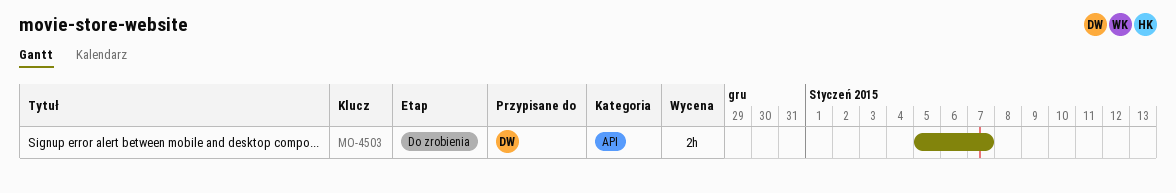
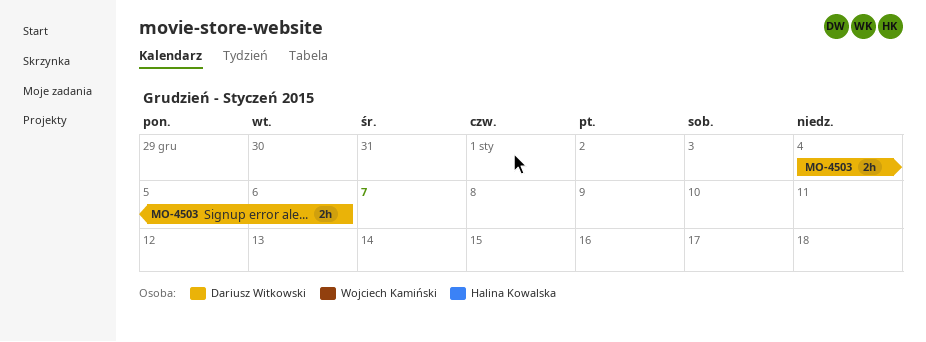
MO-4503, start: Jan 5 -> Jan 4
MO-4503, due: Jan 7 -> Jan 6

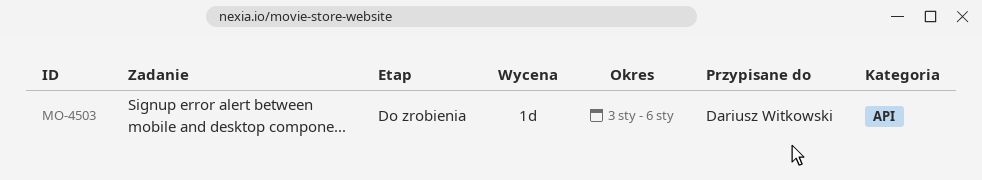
MO-4503, estimate: 2h -> 1d
MO-4503, start: Jan 4 -> Jan 3

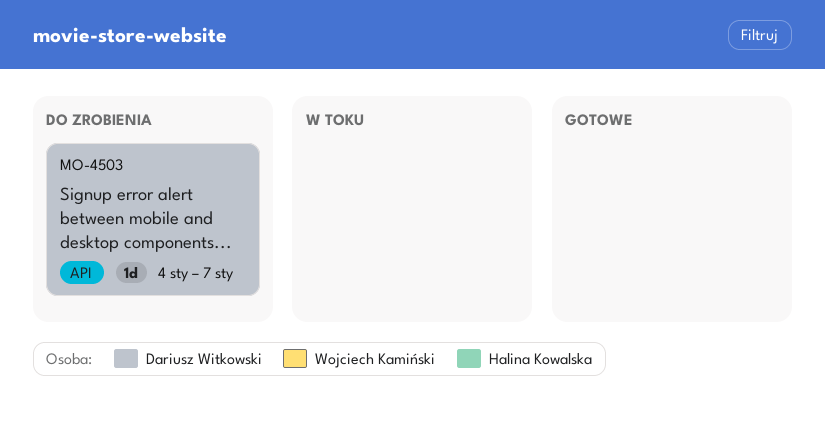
MO-4503, start: Jan 3 -> Jan 4
MO-4503, due: Jan 6 -> Jan 7

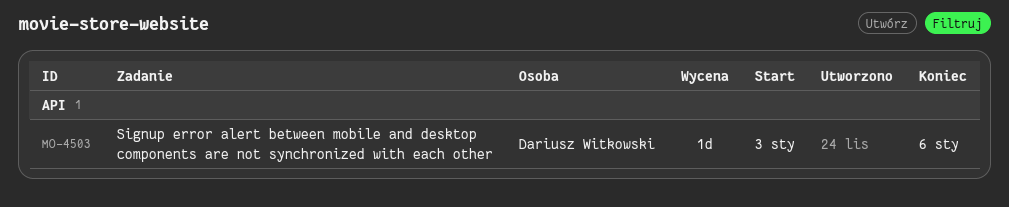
MO-4503, start: Jan 4 -> Jan 3
MO-4503, due: Jan 7 -> Jan 6

